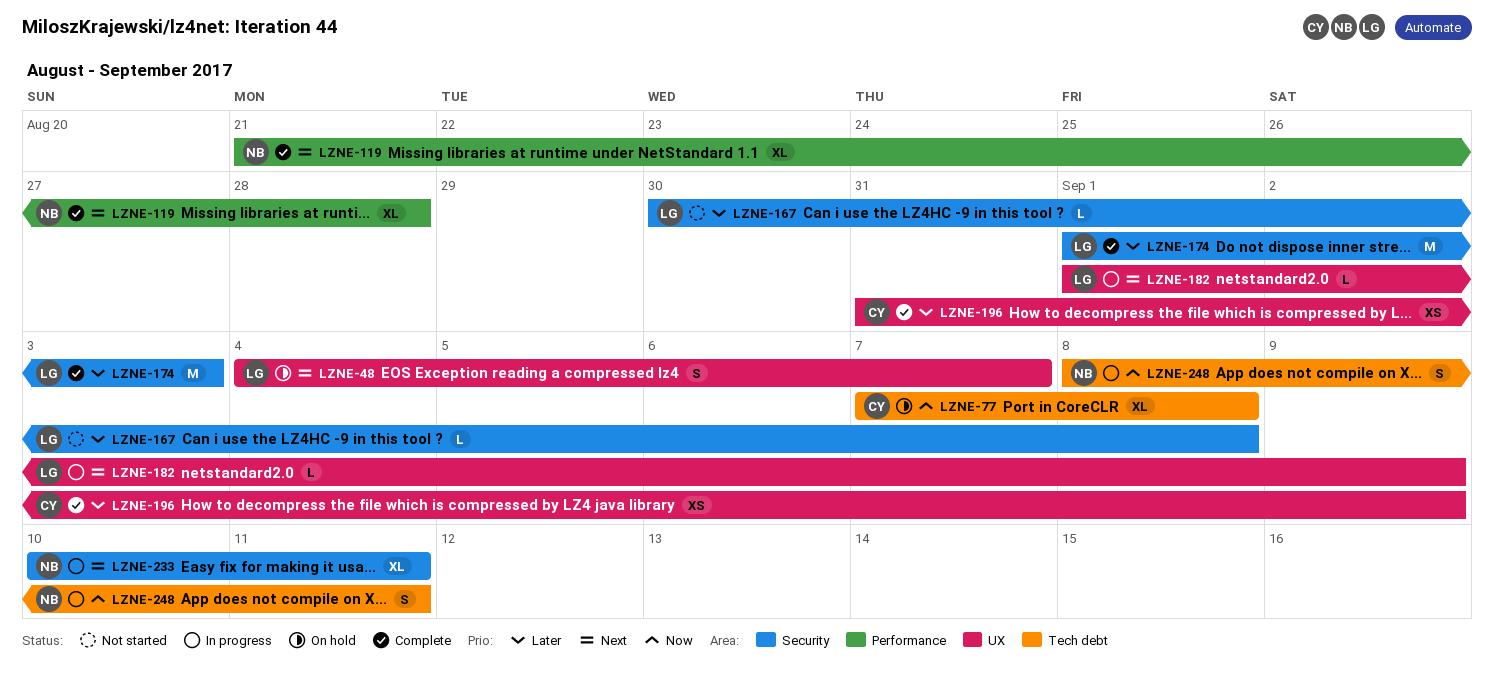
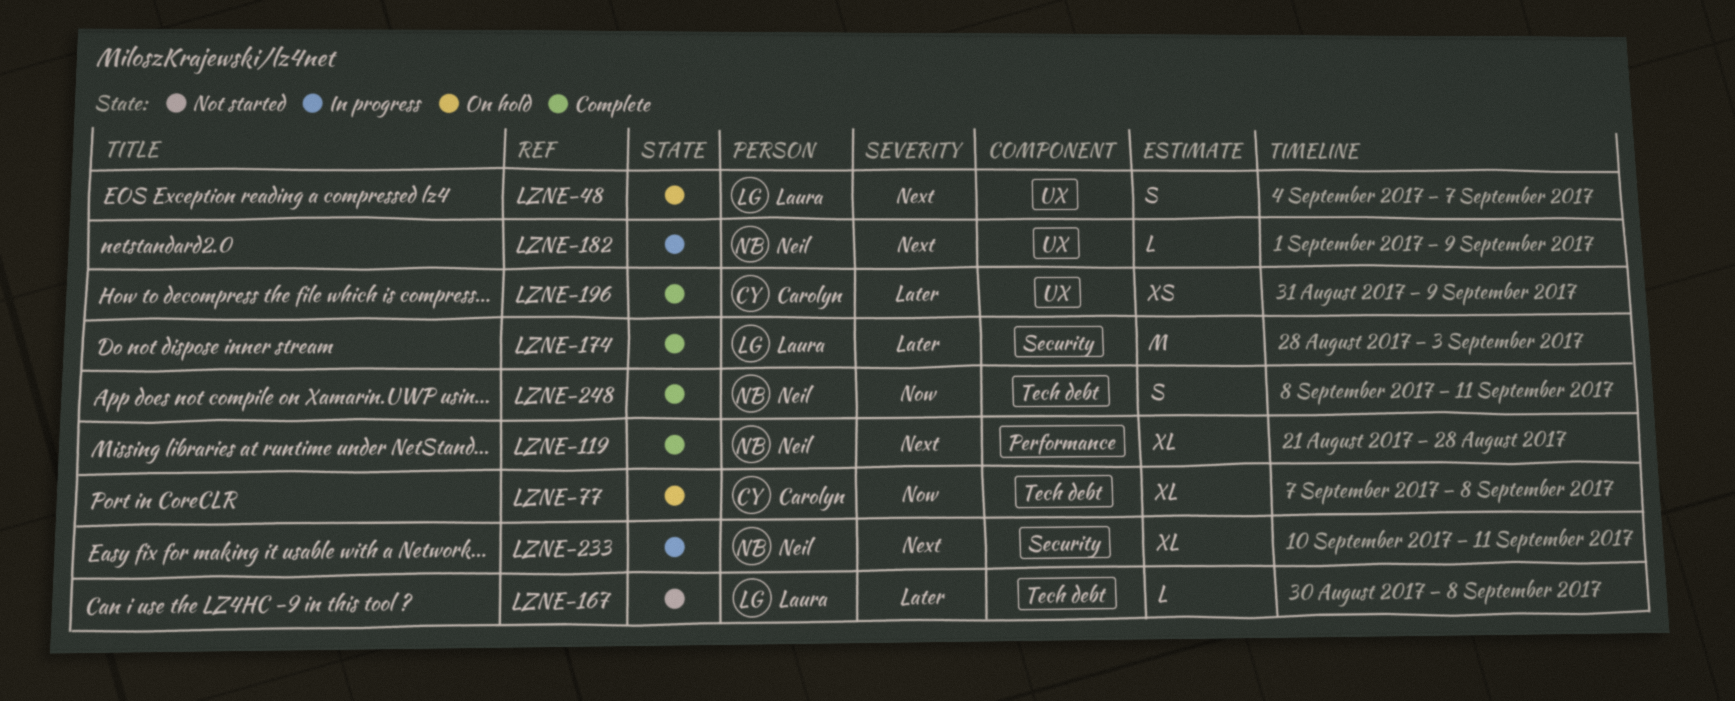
LZNE-167, label: Security -> Tech debt
LZNE-174, start: Sep 1 -> Aug 28
LZNE-182, owner: Laura -> Neil
LZNE-248, status: In progress -> Complete

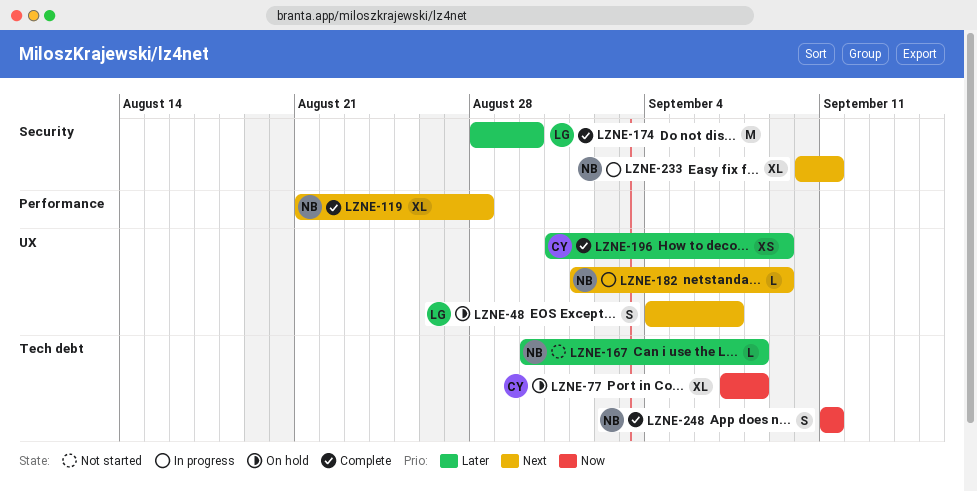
LZNE-167, owner: Laura -> Neil
LZNE-174, due: Sep 3 -> Aug 30
LZNE-248, start: Sep 8 -> Sep 11

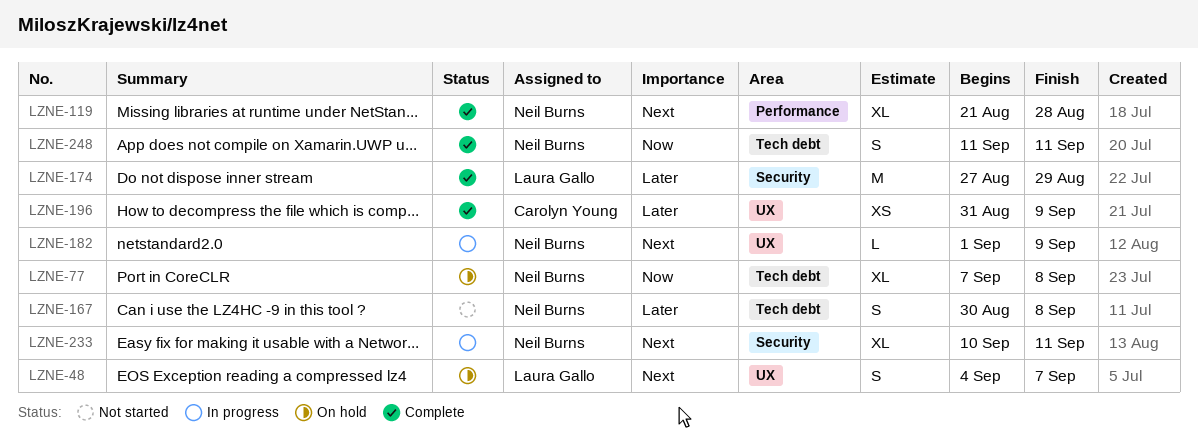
LZNE-77, owner: Carolyn Young -> Neil Burns
LZNE-167, estimate: L -> S
LZNE-174, start: Aug 28 -> Aug 27
LZNE-174, due: Aug 30 -> Aug 29

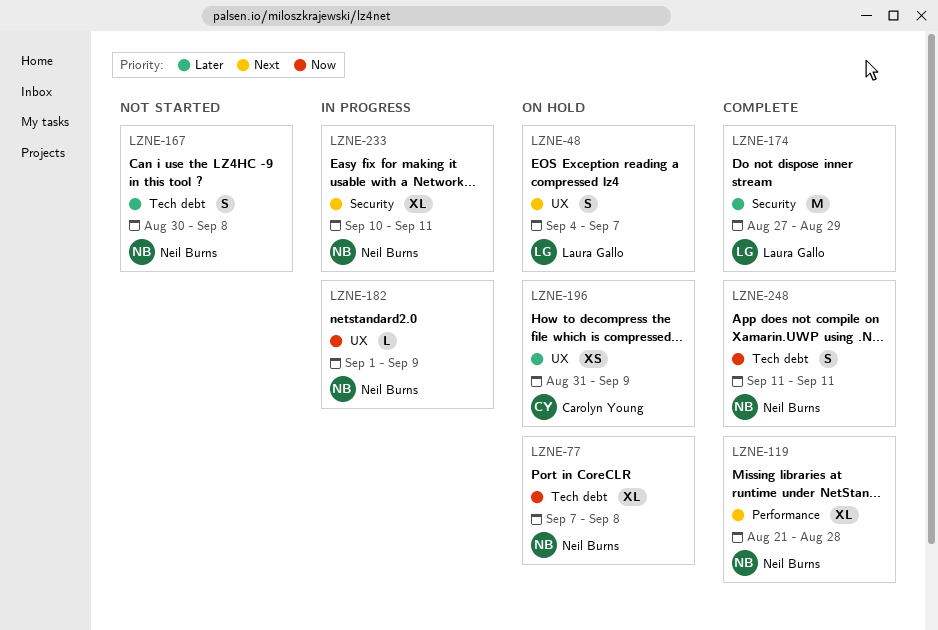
LZNE-182, priority: Next -> Now
LZNE-196, status: Complete -> On hold

